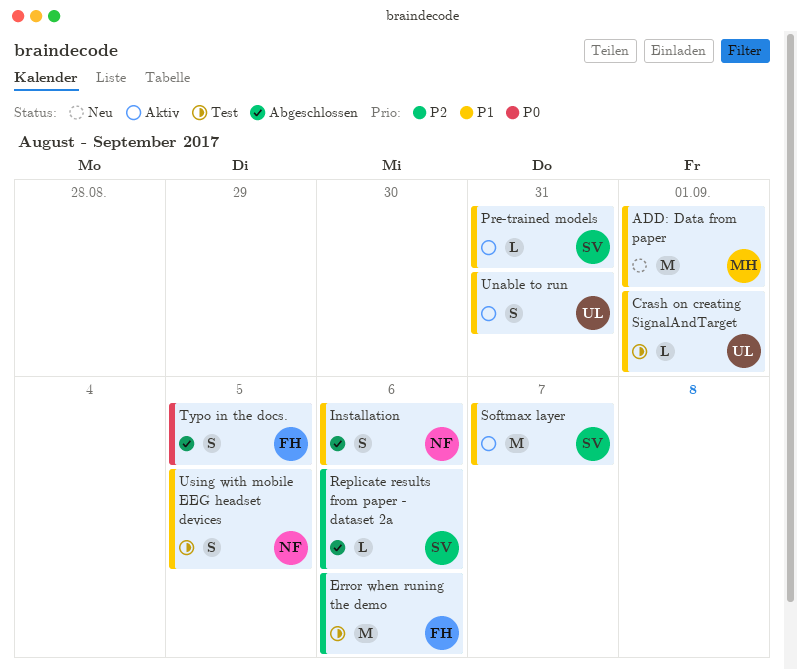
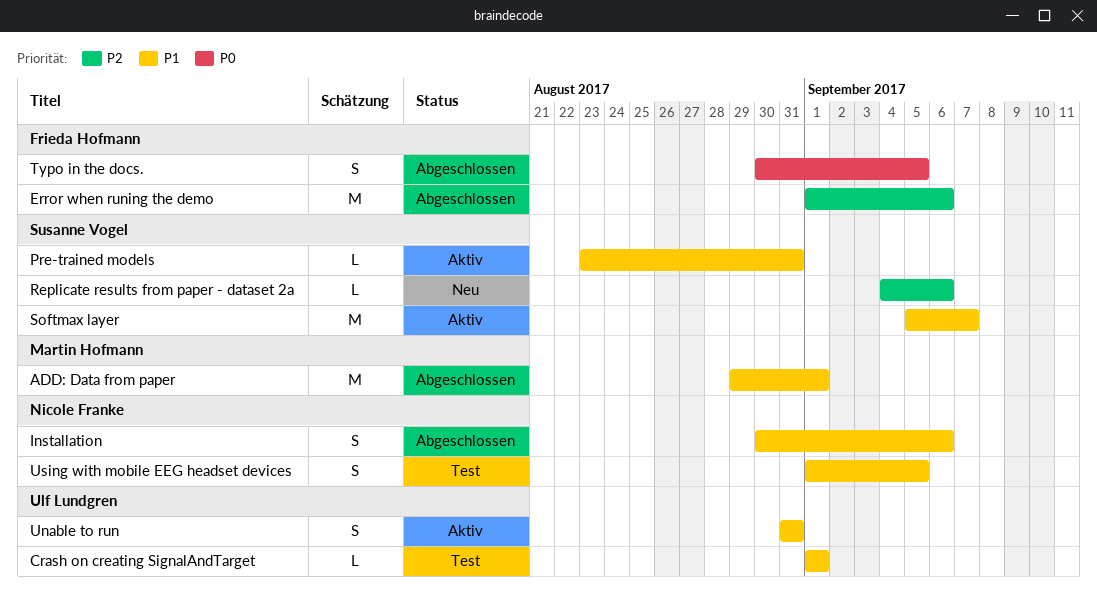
ADD: Data from paper, status: Neu -> Abgeschlossen
Error when runing the demo, status: Test -> Abgeschlossen
Replicate results from paper - dataset 2a, status: Abgeschlossen -> Neu

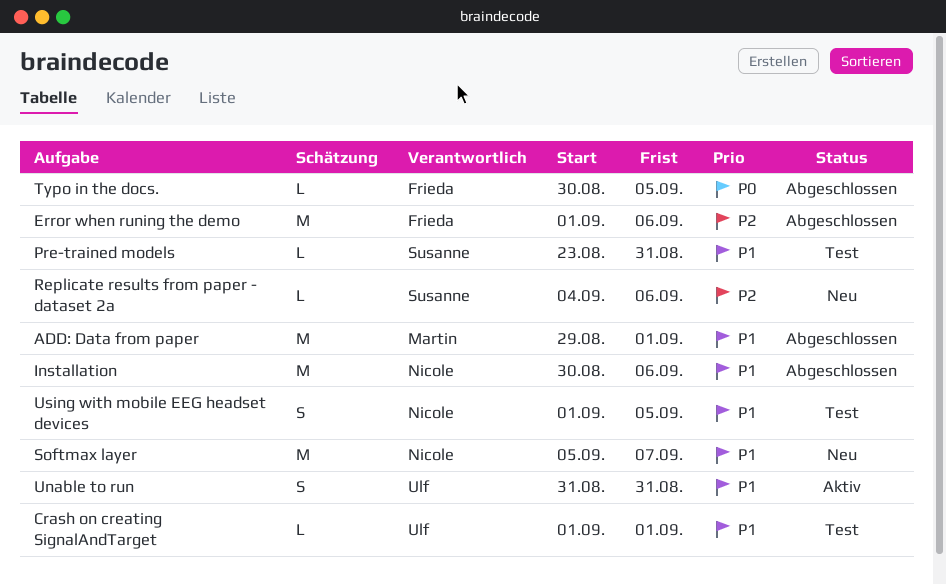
Installation, estimate: S -> M
Pre-trained models, status: Aktiv -> Test
Softmax layer, status: Aktiv -> Neu
Softmax layer, owner: Susanne Vogel -> Nicole Franke
Typo in the docs., estimate: S -> L

